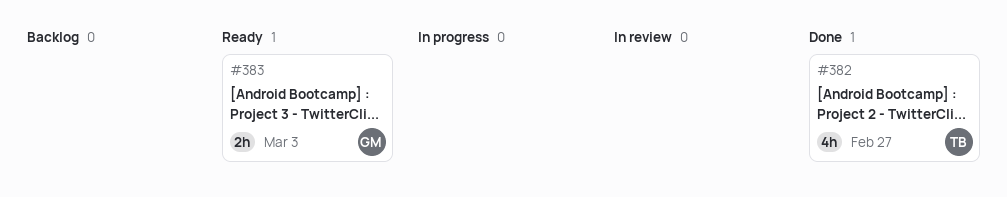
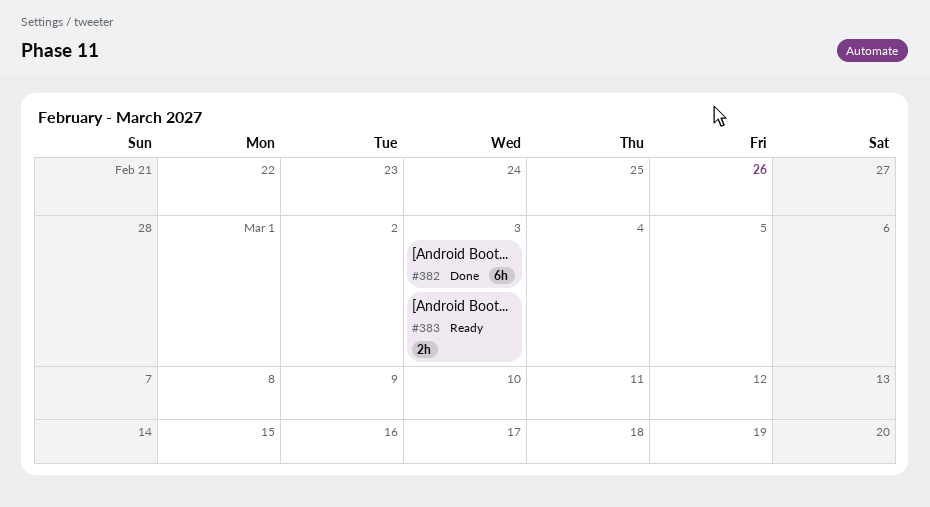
#382, estimate: 4h -> 6h
#382, due: Feb 27 -> Mar 3

